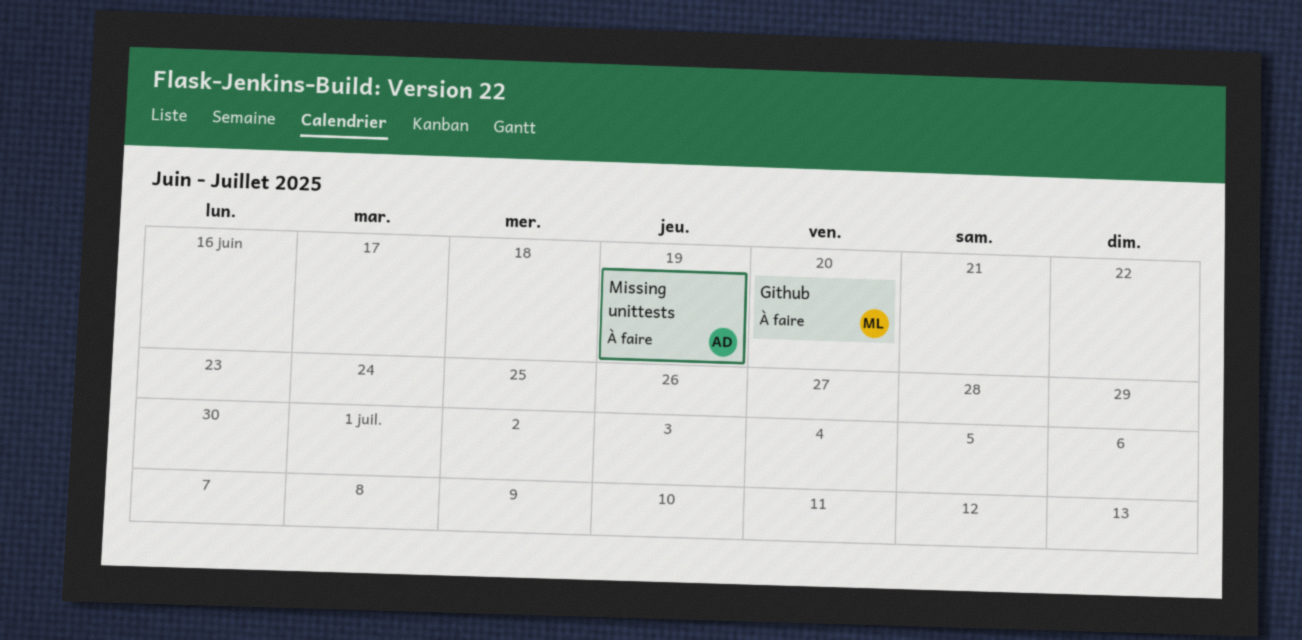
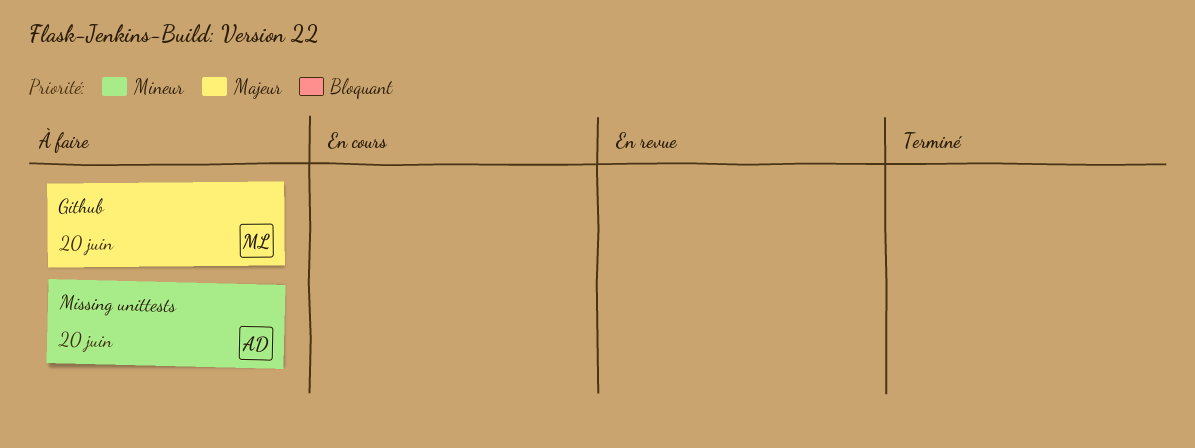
Missing unittests, due: Jun 19 -> Jun 20

